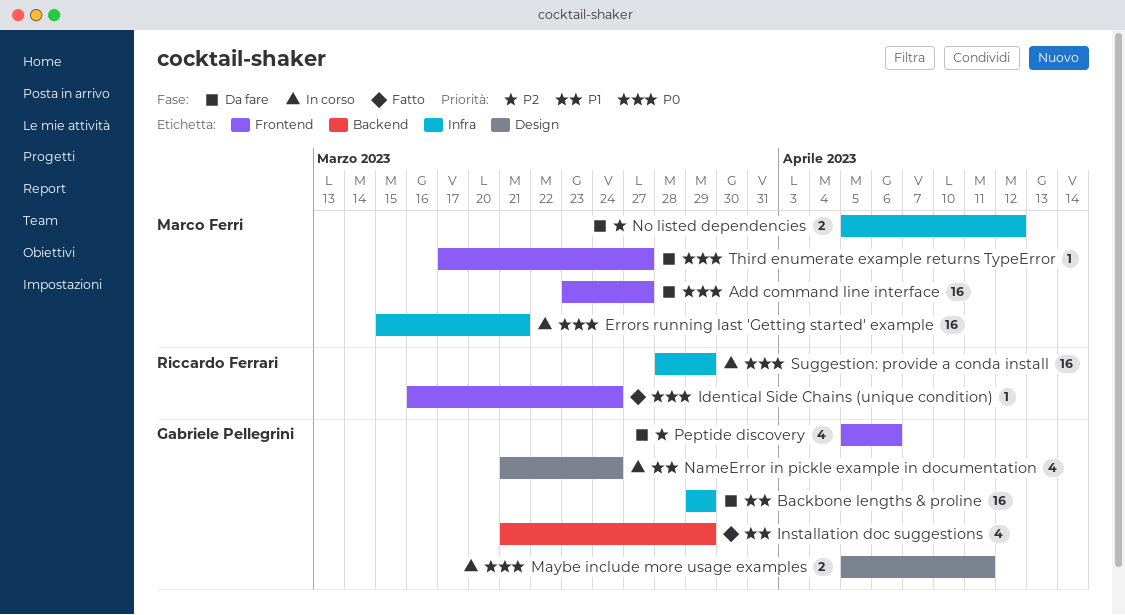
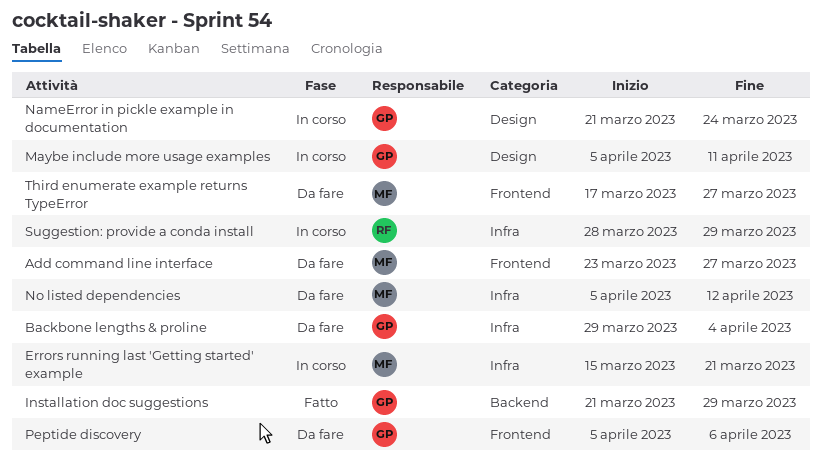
Backbone lengths & proline, due: Mar 29 -> Apr 4
Identical Side Chains (unique condition): present -> none

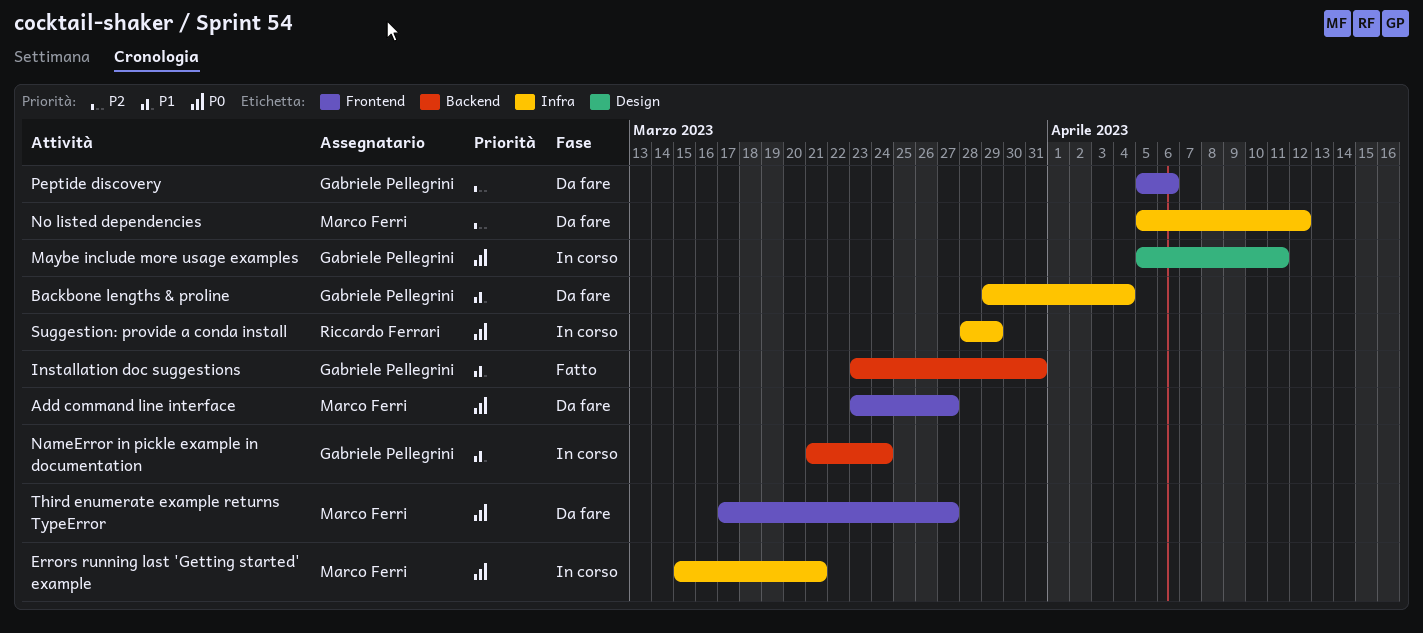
Installation doc suggestions, start: Mar 21 -> Mar 23
Installation doc suggestions, due: Mar 29 -> Mar 31
NameError in pickle example in documentation, label: Design -> Backend

